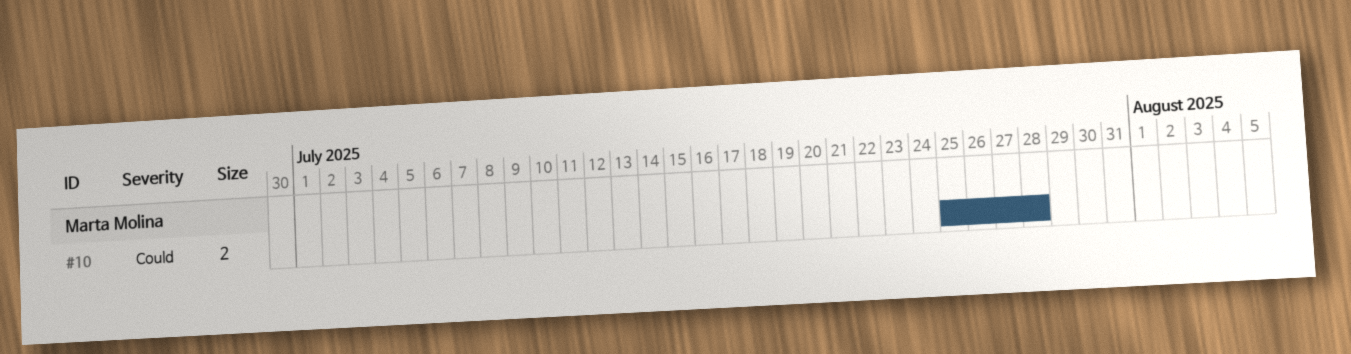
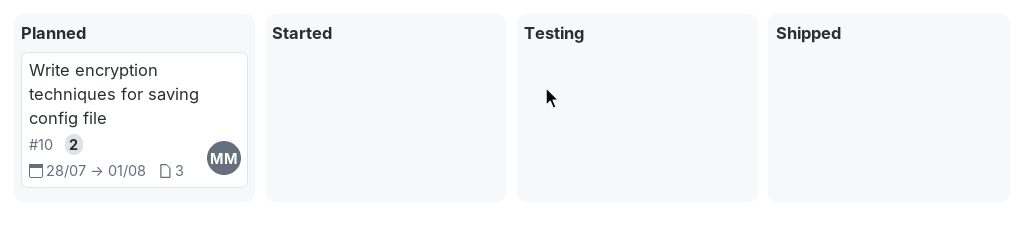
#10, start: Jul 25 -> Jul 28
#10, due: Jul 28 -> Aug 1

